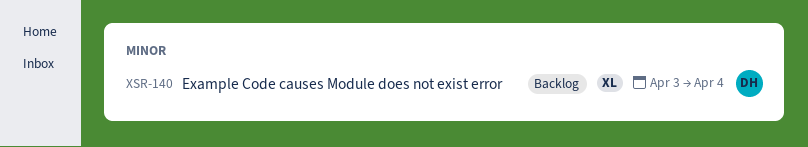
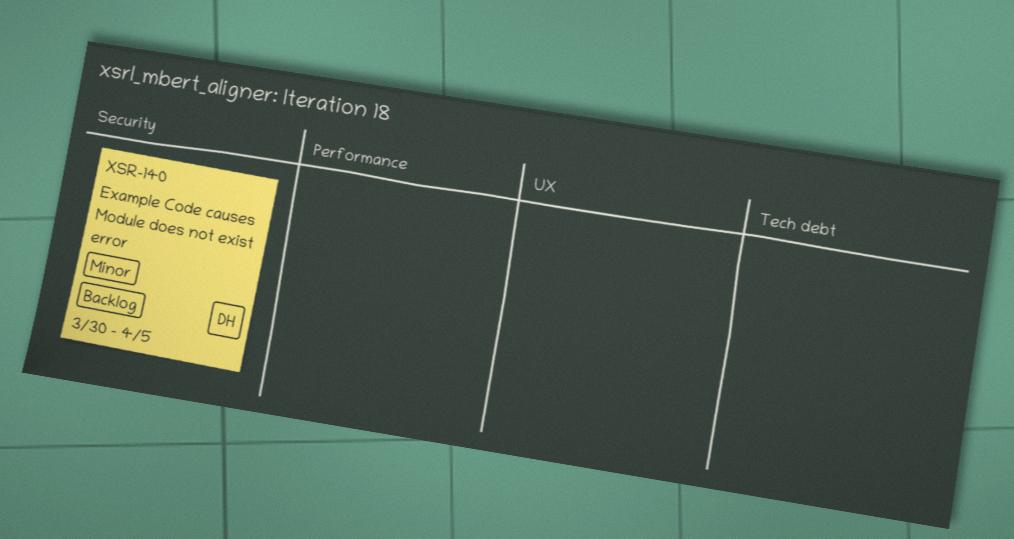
XSR-140, start: Apr 3 -> Mar 30
XSR-140, due: Apr 4 -> Apr 5

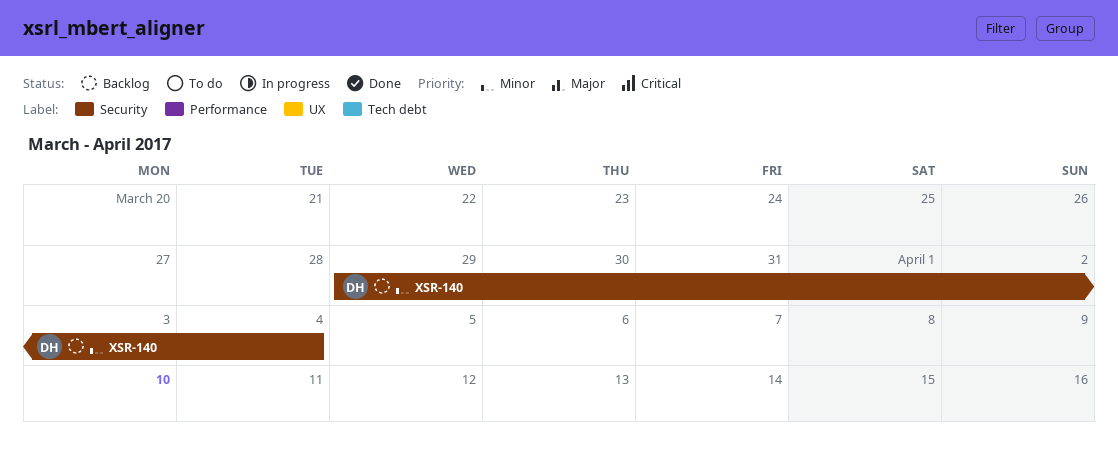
XSR-140, start: Mar 30 -> Mar 29
XSR-140, due: Apr 5 -> Apr 4

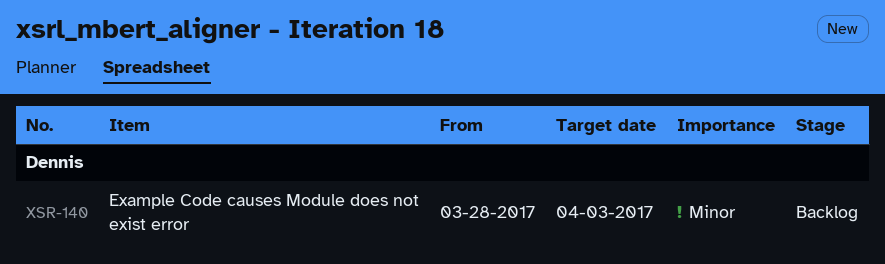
XSR-140, start: Mar 29 -> Mar 28
XSR-140, due: Apr 4 -> Apr 3

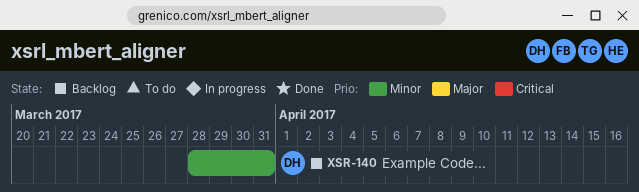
XSR-140, due: Apr 3 -> Mar 31

